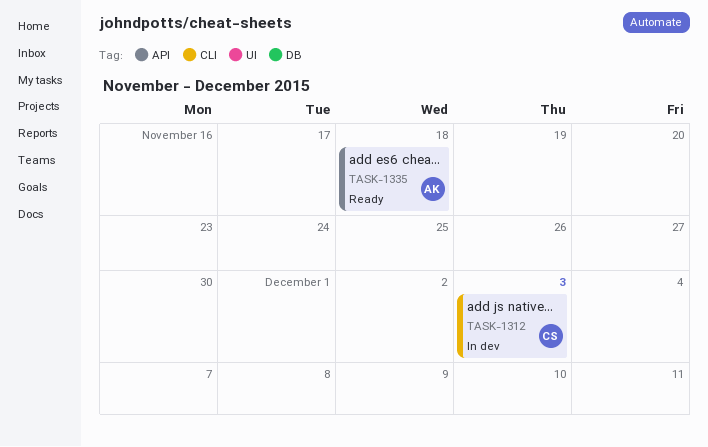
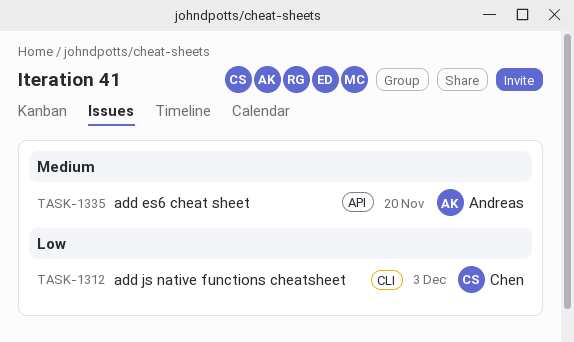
TASK-1335, due: Nov 18 -> Nov 20

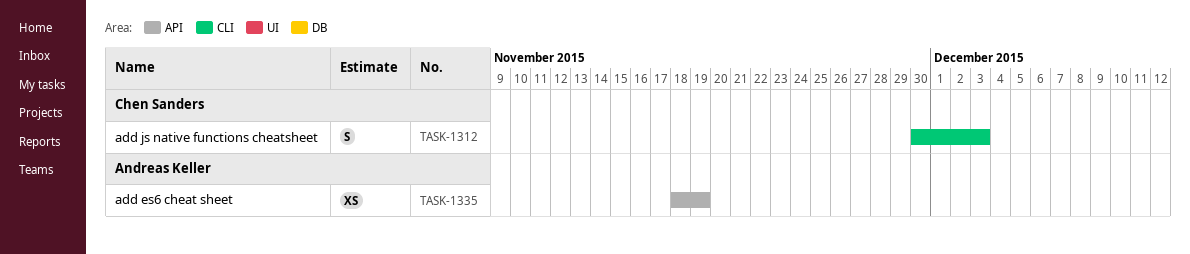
TASK-1335, due: Nov 20 -> Nov 19

